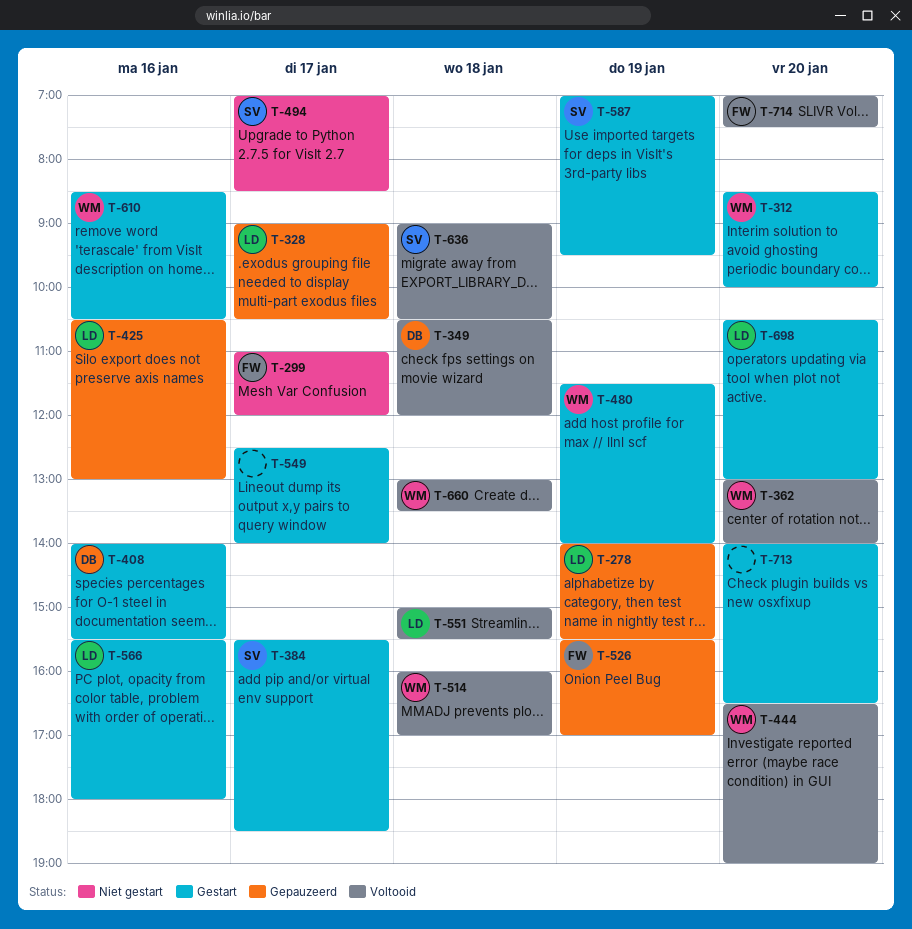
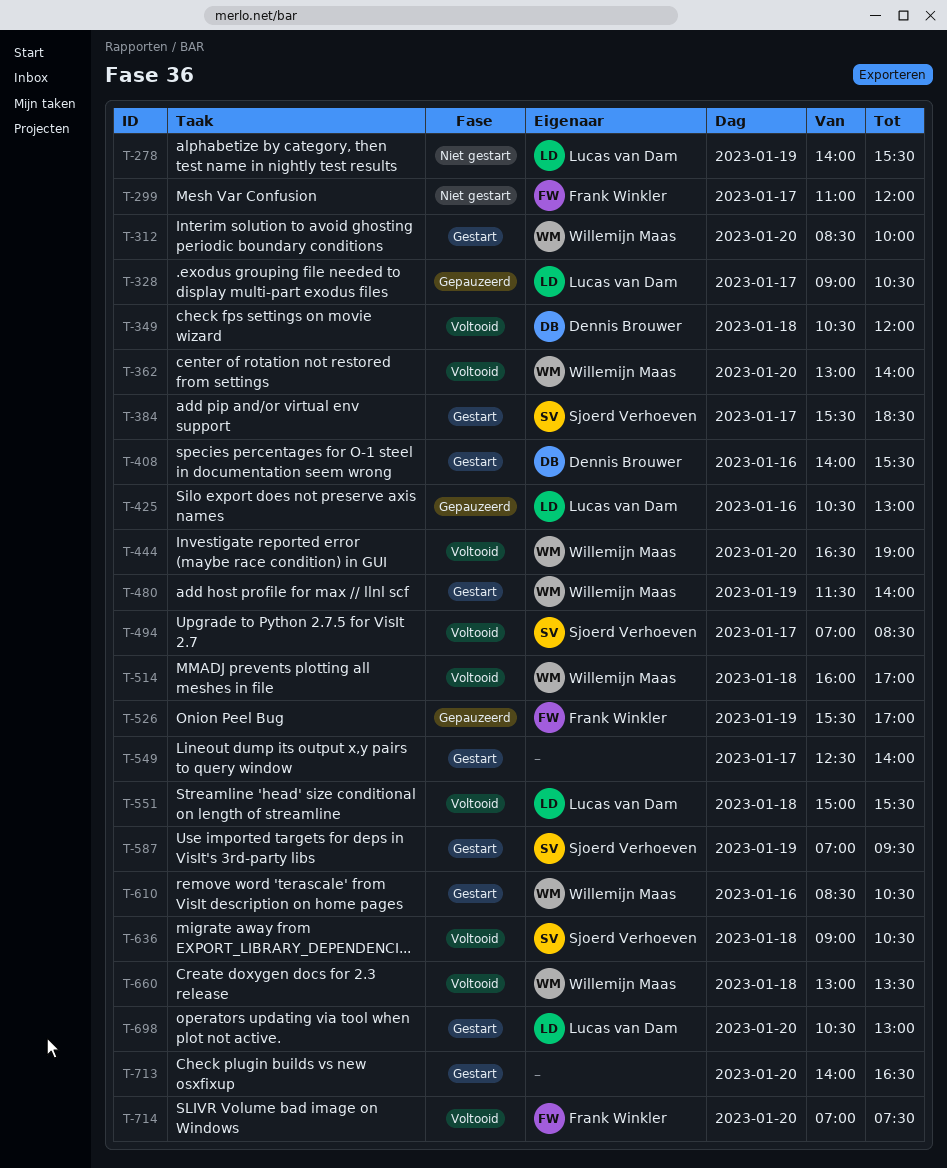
T-278, status: Gepauzeerd -> Niet gestart
T-494, status: Niet gestart -> Voltooid
T-566: present -> none

